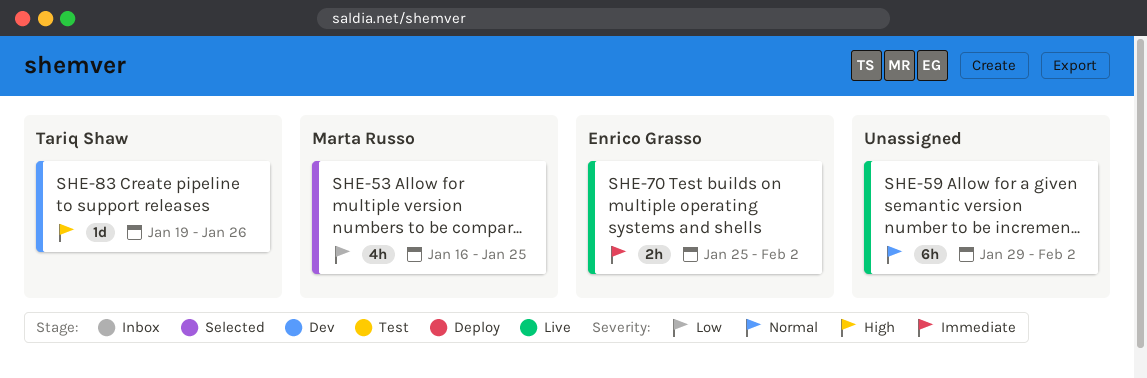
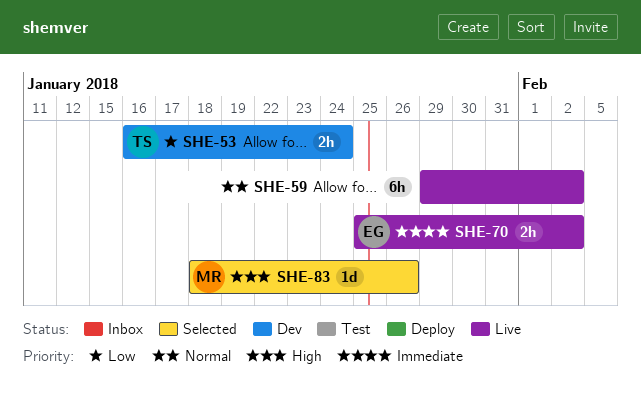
SHE-53, status: Selected -> Dev
SHE-53, owner: Marta Russo -> Tariq Shaw
SHE-53, estimate: 4h -> 2h
SHE-53, due: Jan 25 -> Jan 24
SHE-83, status: Dev -> Selected
SHE-83, owner: Tariq Shaw -> Marta Russo
SHE-83, start: Jan 19 -> Jan 18

